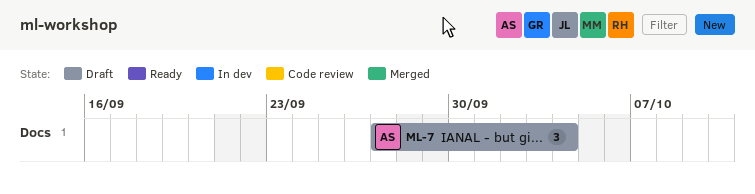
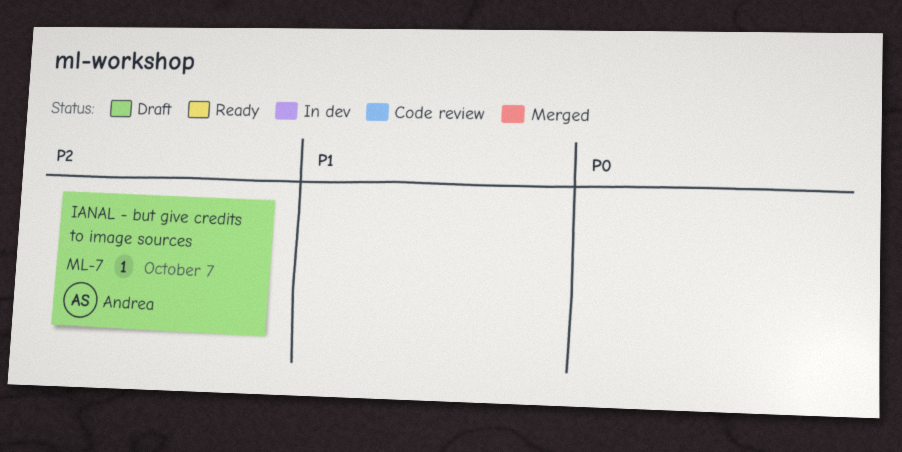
ML-7, estimate: 3 -> 1
ML-7, due: Oct 4 -> Oct 7

